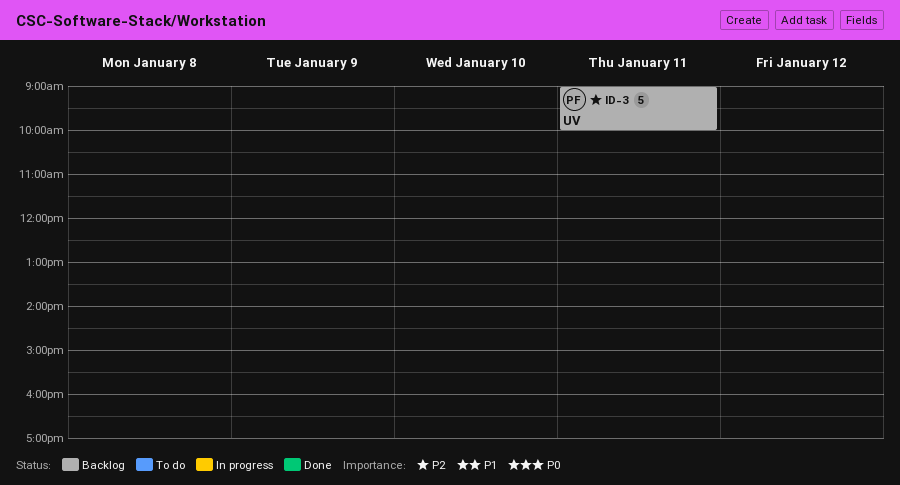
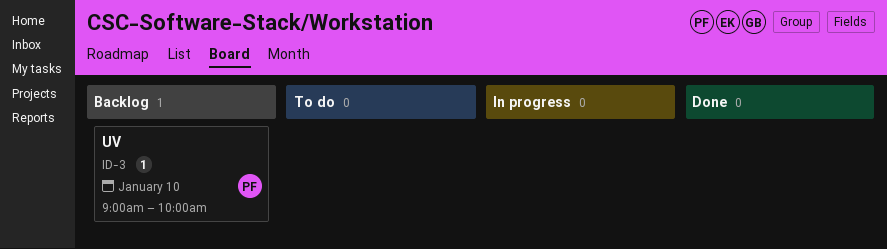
ID-3, estimate: 5 -> 1
ID-3, day: Jan 11 -> Jan 10

